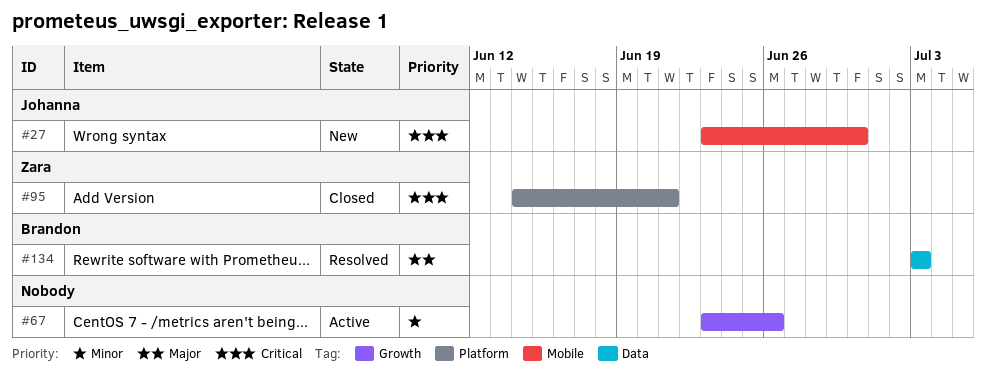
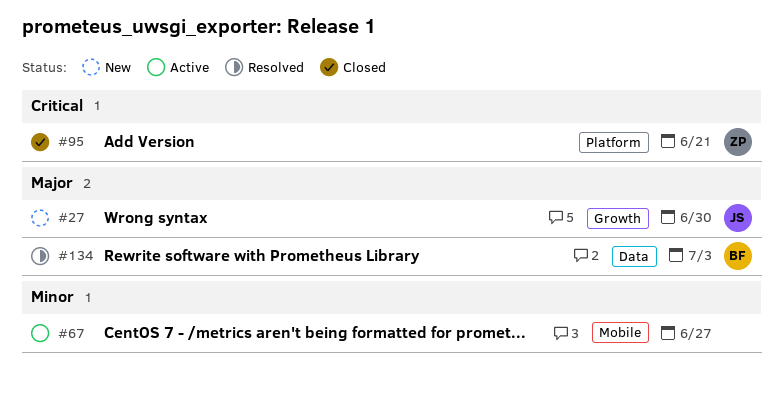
#27, priority: Critical -> Major
#27, label: Mobile -> Growth
#67, label: Growth -> Mobile
#67, due: Jun 26 -> Jun 27

